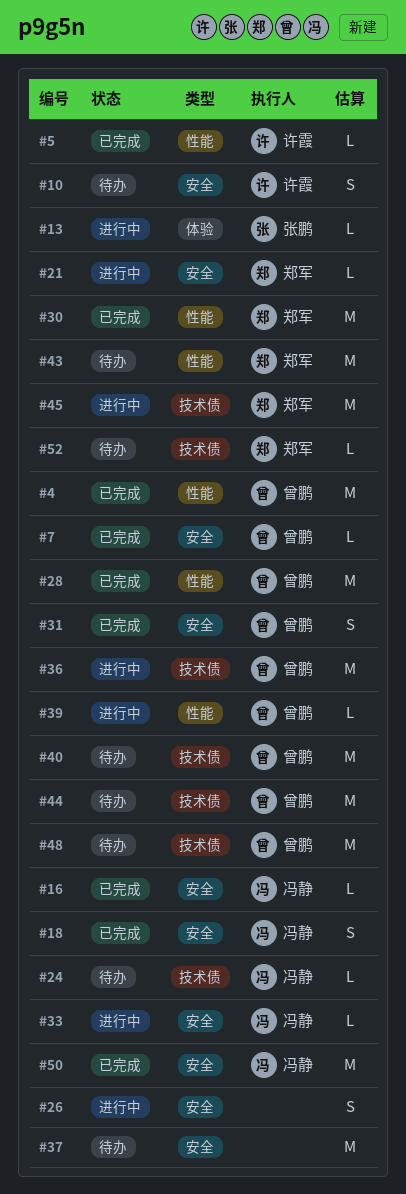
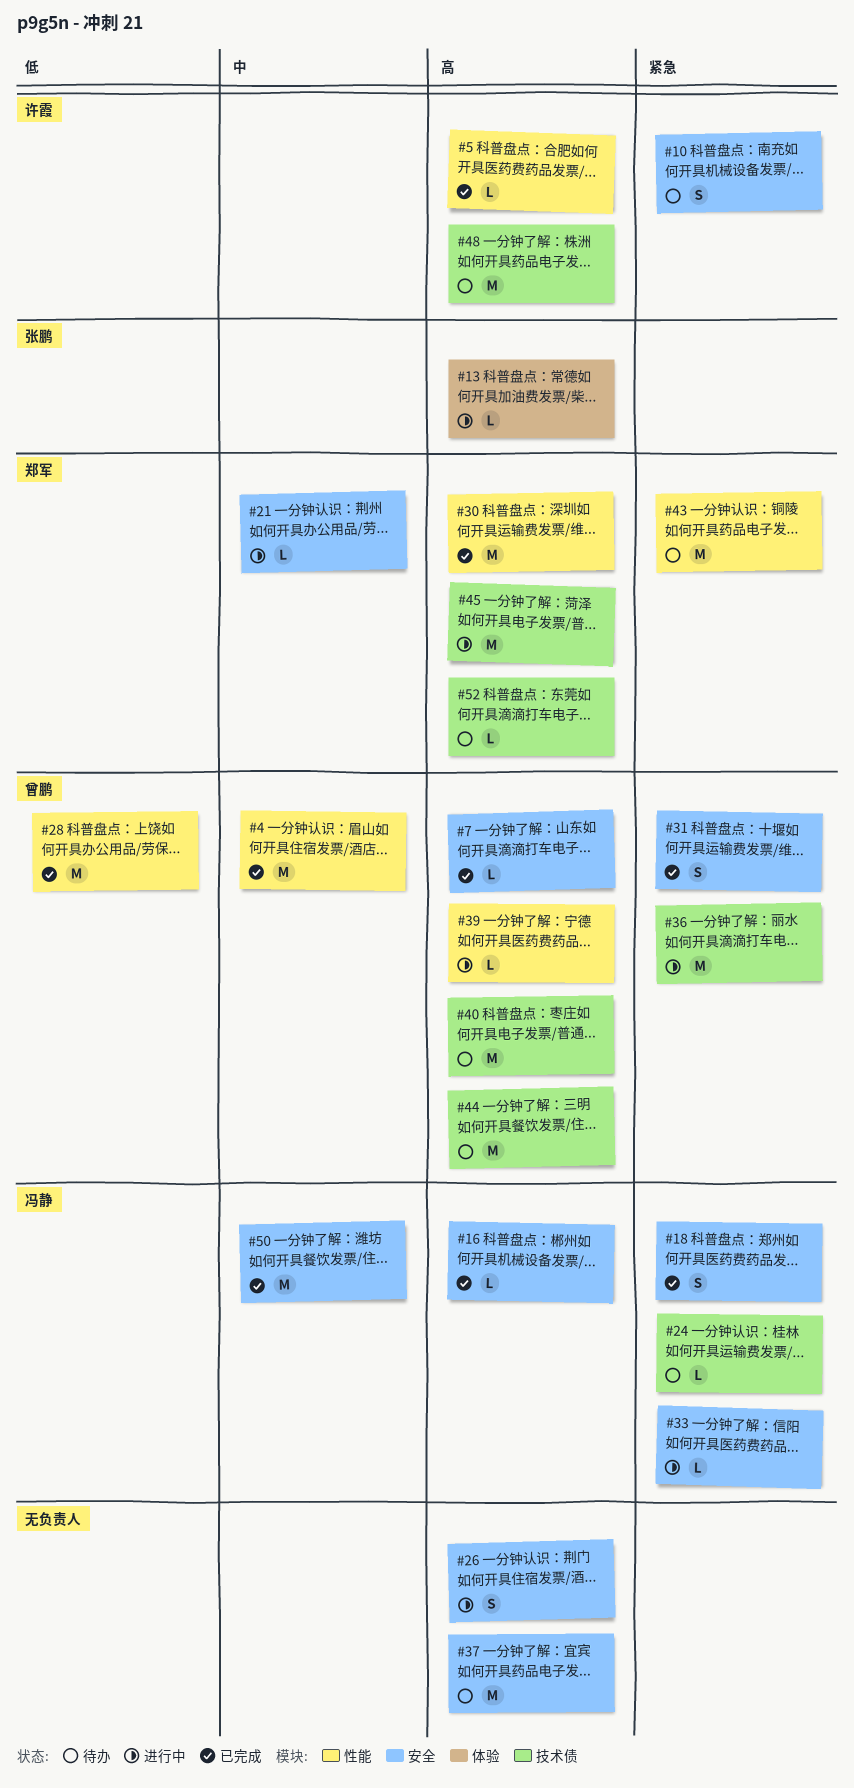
#48, owner: 曾鹏 -> 许霞

